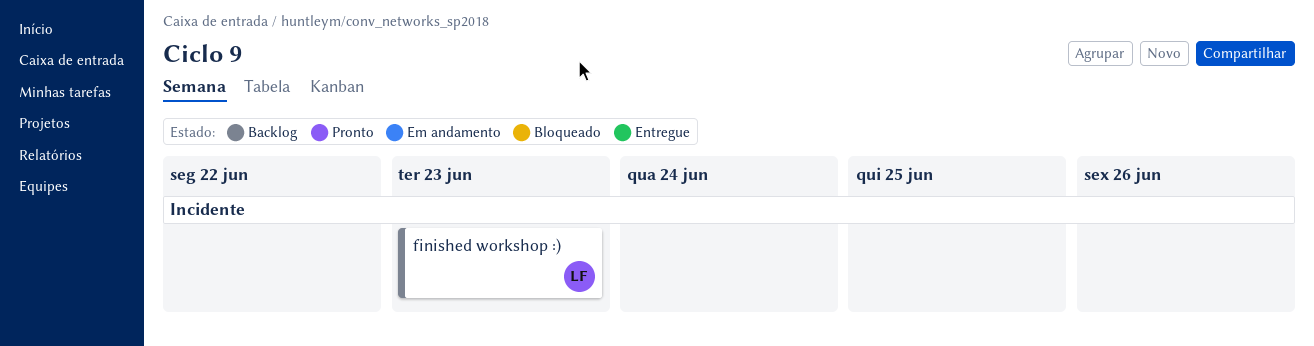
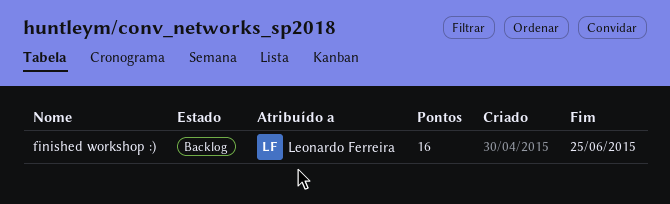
finished workshop :), due: Jun 23 -> Jun 25

